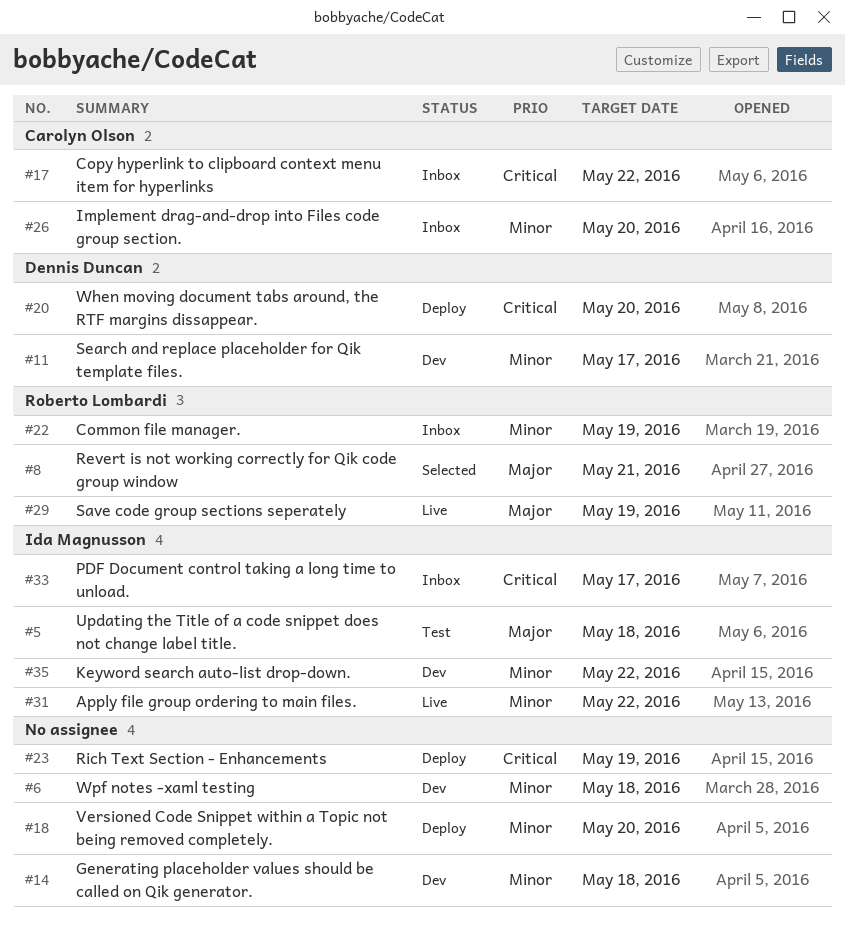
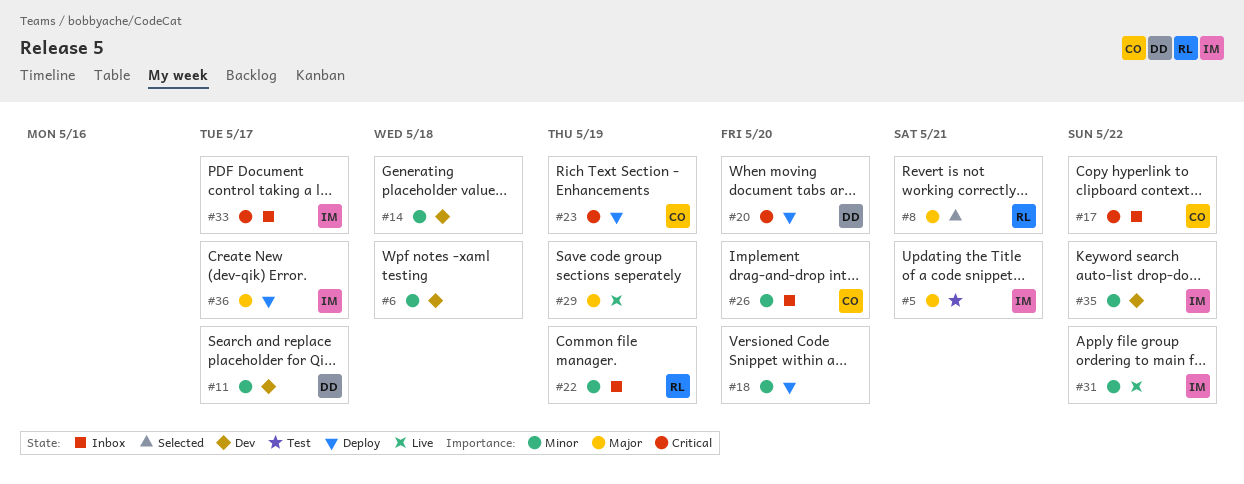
#5, due: May 18 -> May 21
#23, owner: none -> Carolyn Olson
#29, owner: Roberto Lombardi -> none
#36: none -> present

